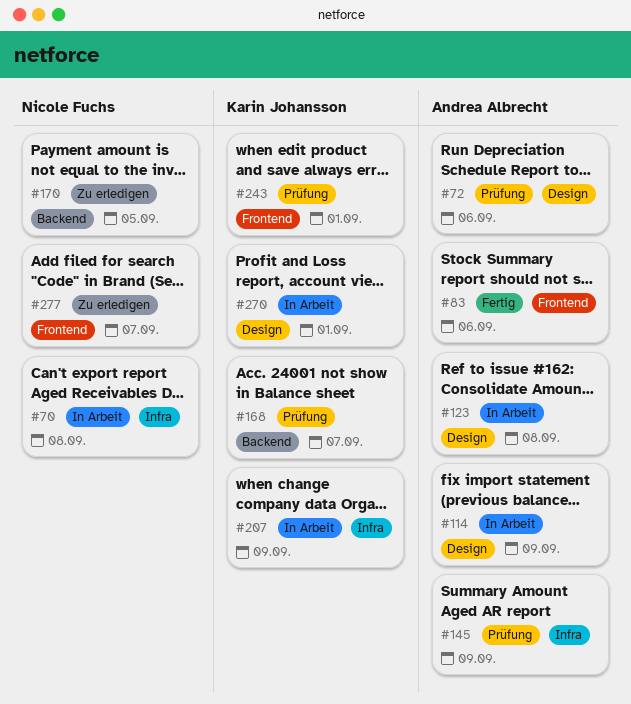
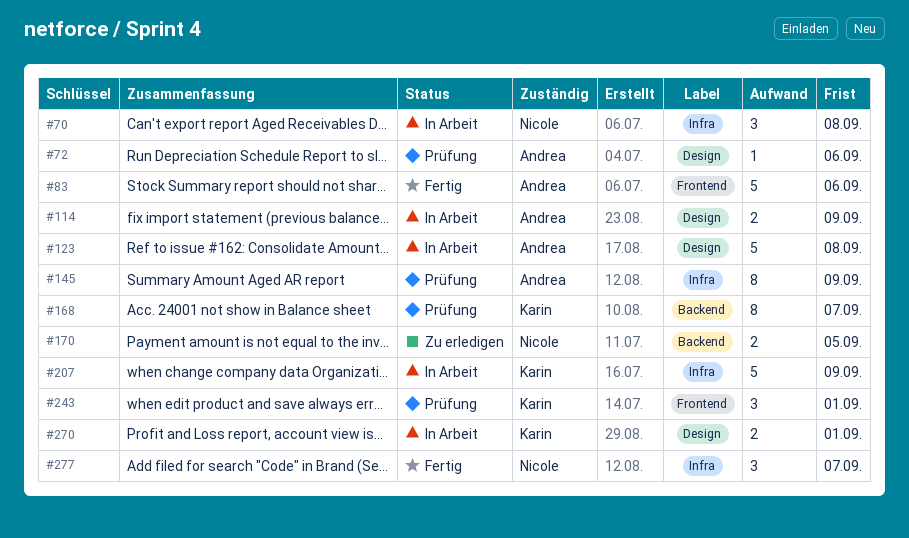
#277, status: Zu erledigen -> Fertig
#277, label: Frontend -> Infra

